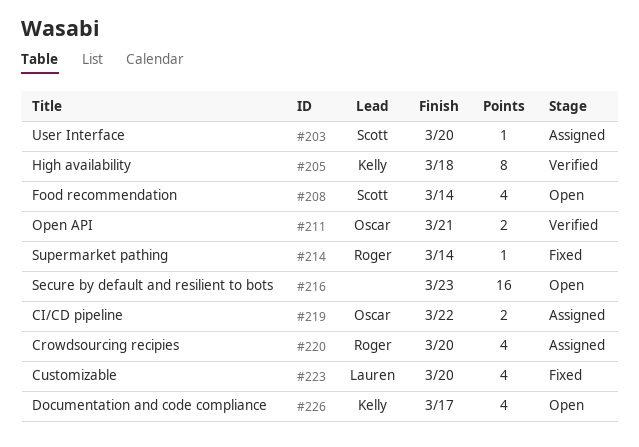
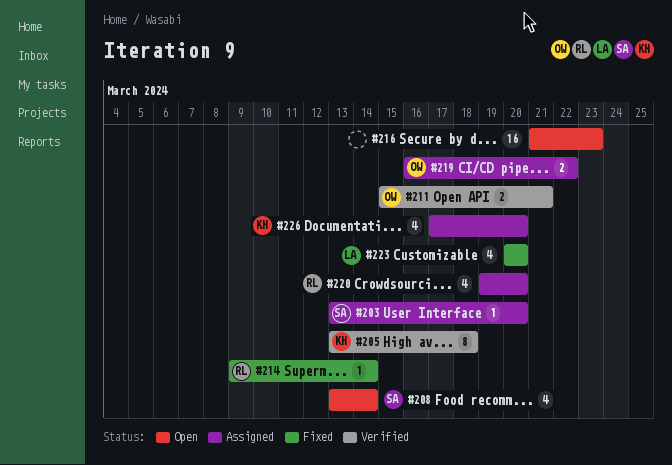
#226, status: Open -> Assigned
#226, due: Mar 17 -> Mar 20

